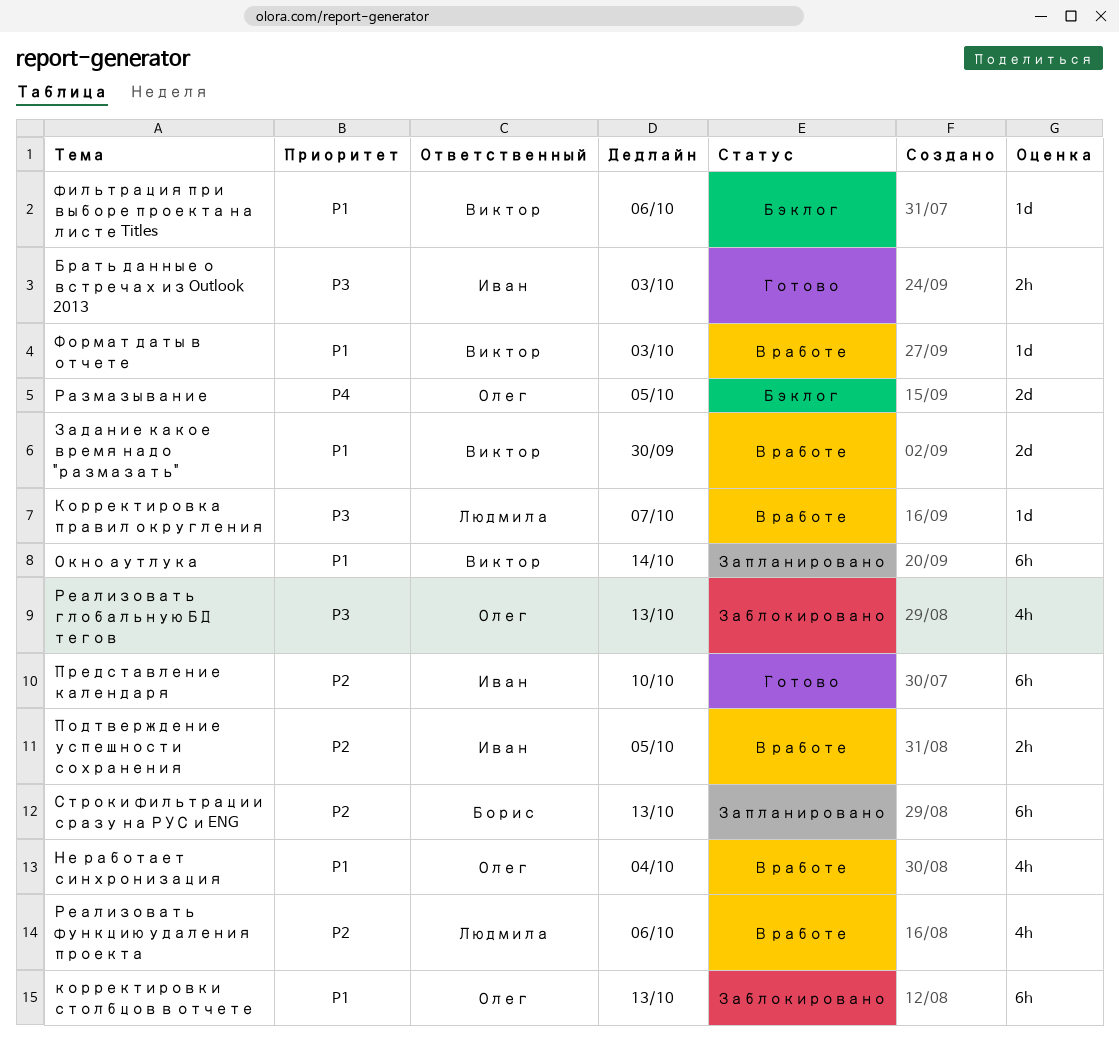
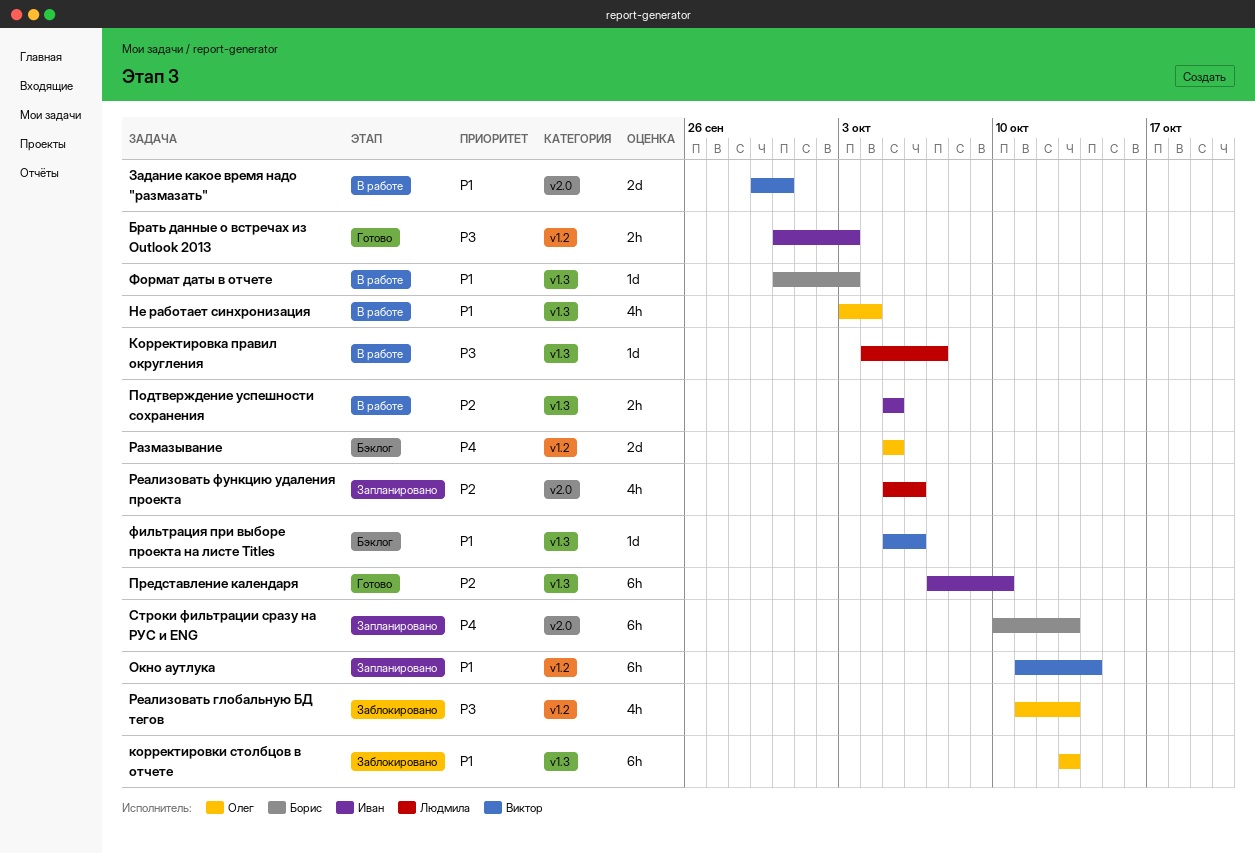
Реализовать функцию удаления проекта, status: В работе -> Запланировано
Строки фильтрации сразу на РУС и ENG, priority: P2 -> P4
Формат даты в отчете, owner: Виктор -> Борис

